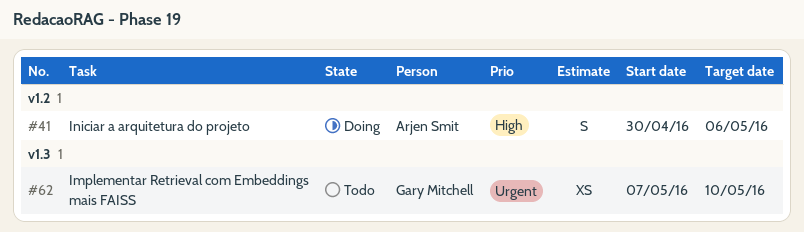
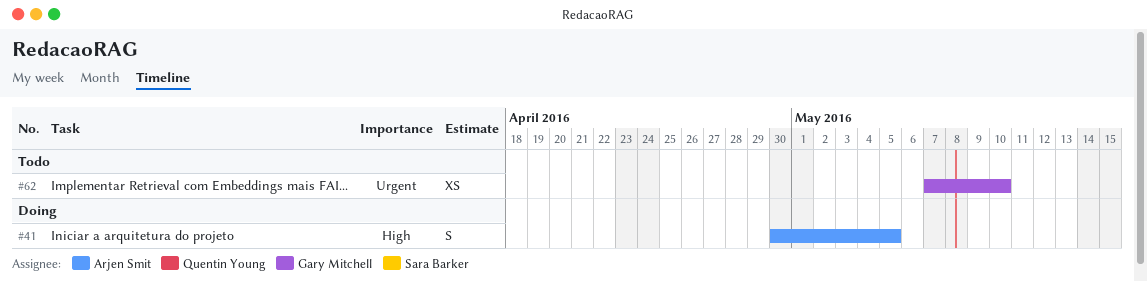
#41, due: May 6 -> May 5

